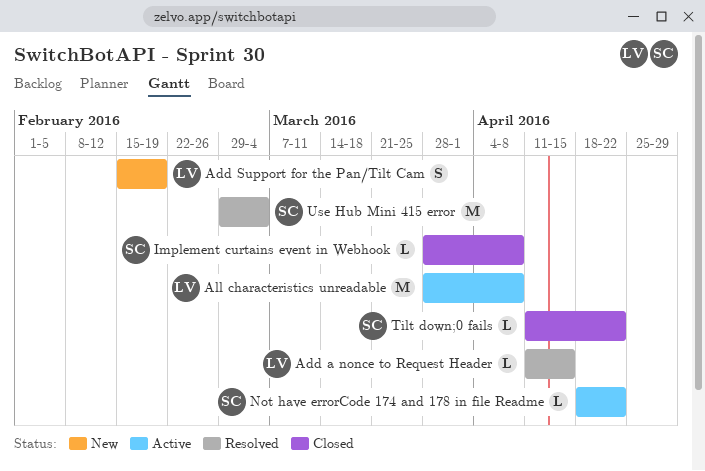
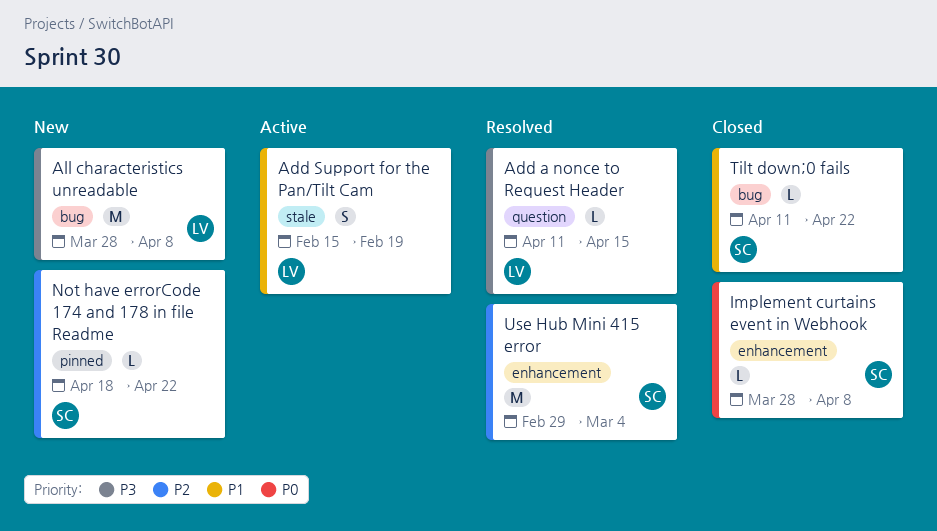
Add Support for the Pan/Tilt Cam, status: New -> Active
All characteristics unreadable, status: Active -> New
Not have errorCode 174 and 178 in file Readme, status: Active -> New

